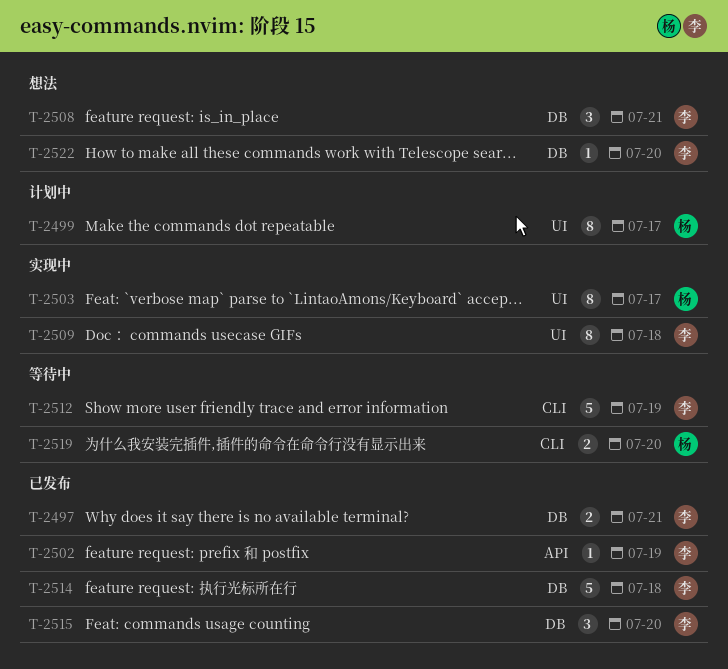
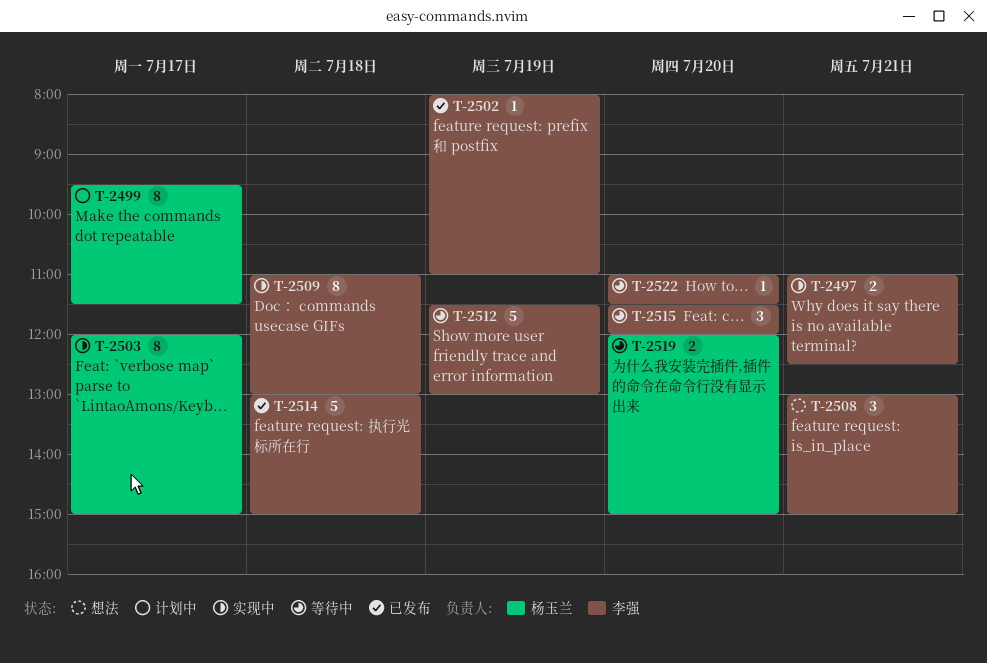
T-2497, status: 已发布 -> 实现中
T-2515, status: 已发布 -> 等待中
T-2522, status: 想法 -> 等待中

